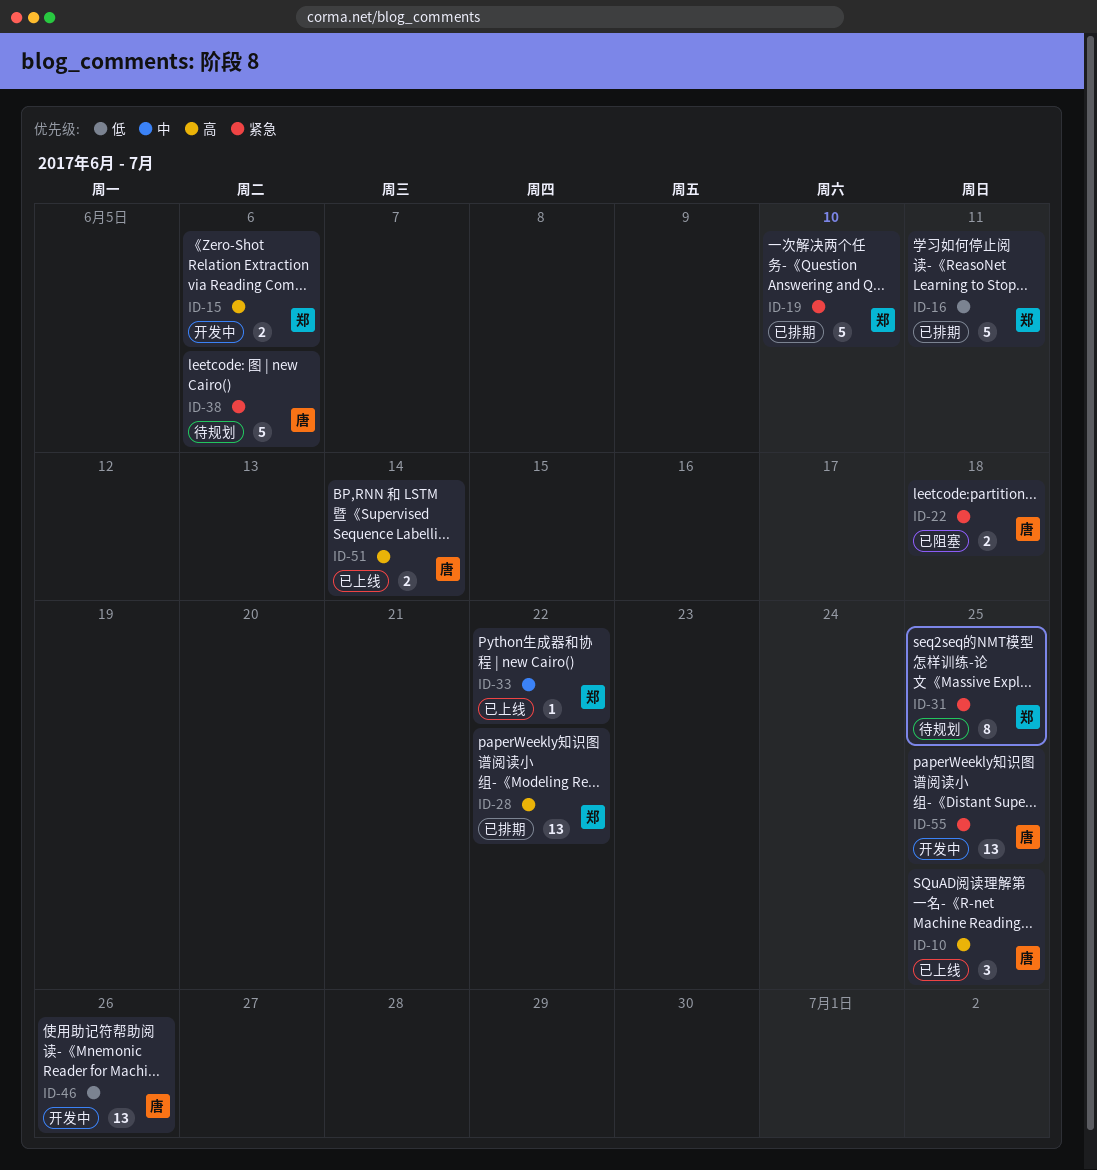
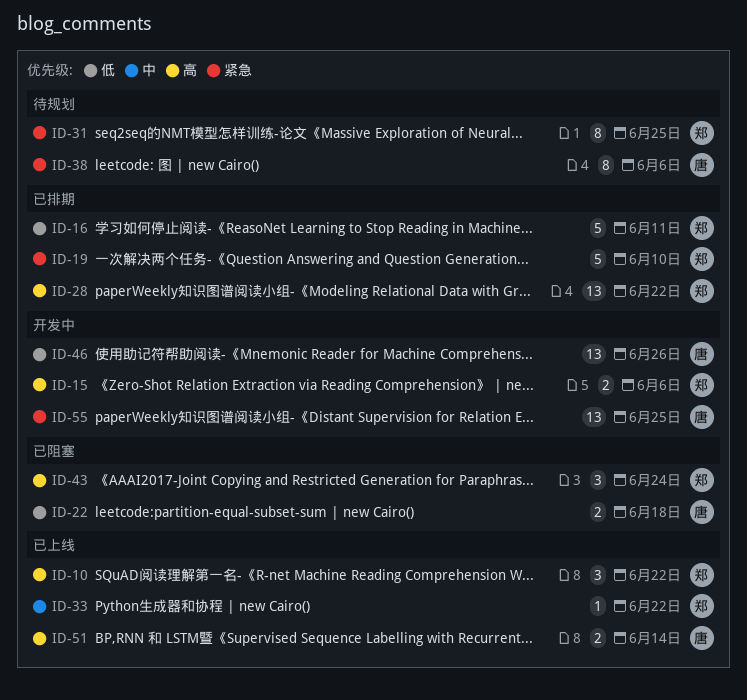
ID-10, owner: 唐 -> 郑
ID-10, due: Jun 25 -> Jun 22
ID-22, priority: 紧急 -> 低
ID-38, estimate: 5 -> 8
ID-43: none -> present

